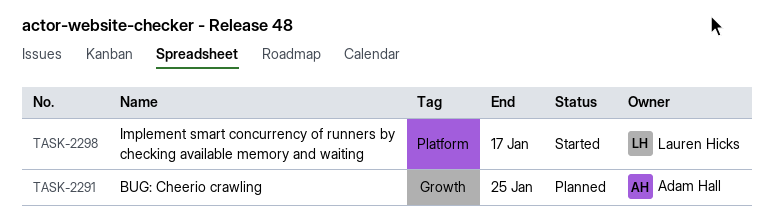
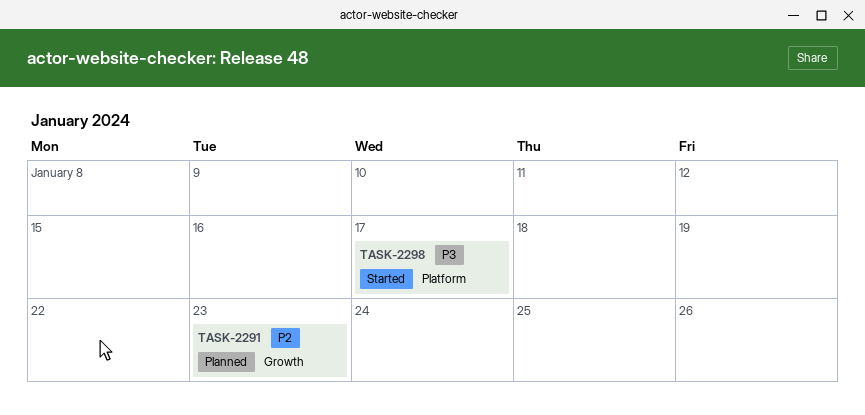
TASK-2291, due: Jan 25 -> Jan 23

